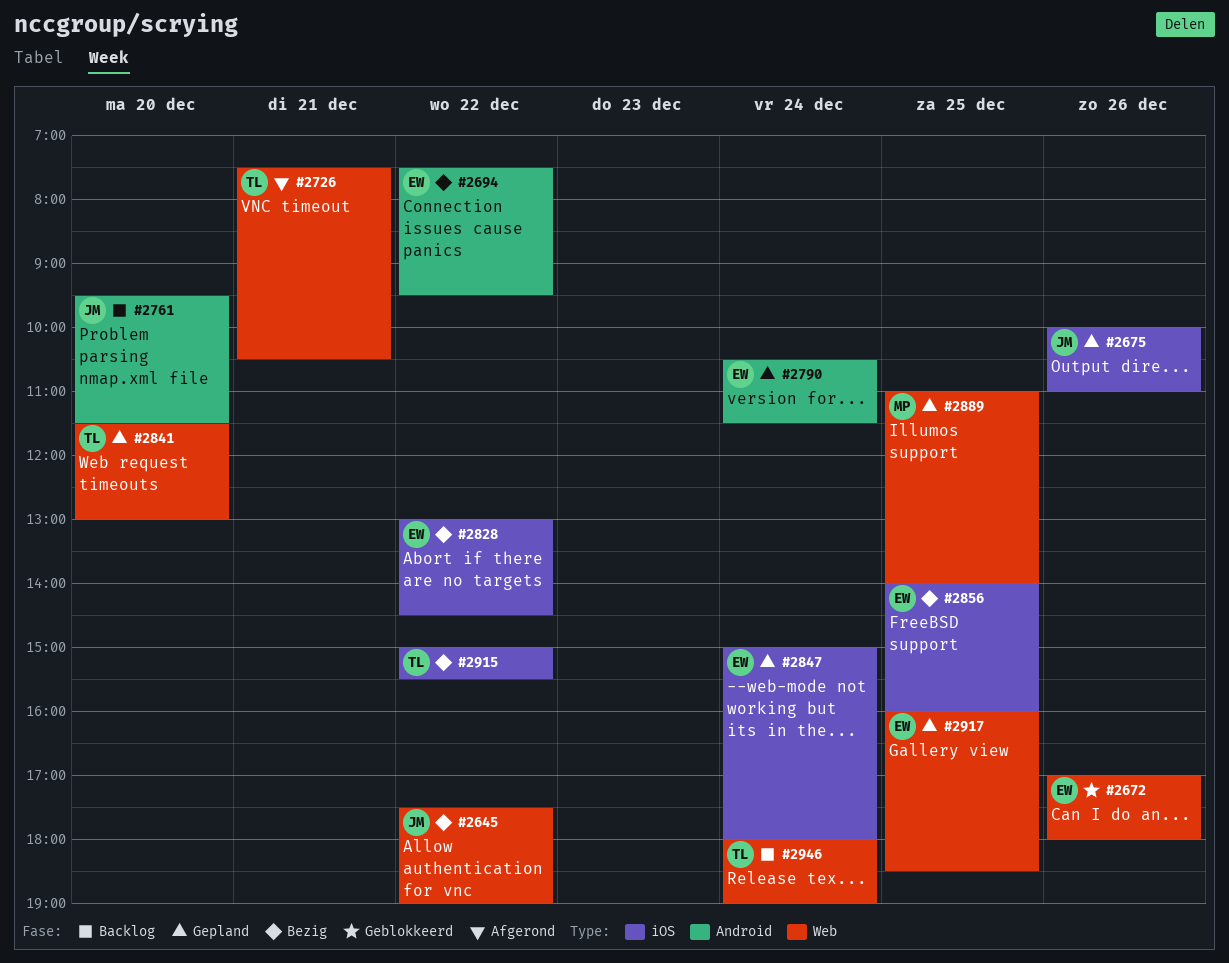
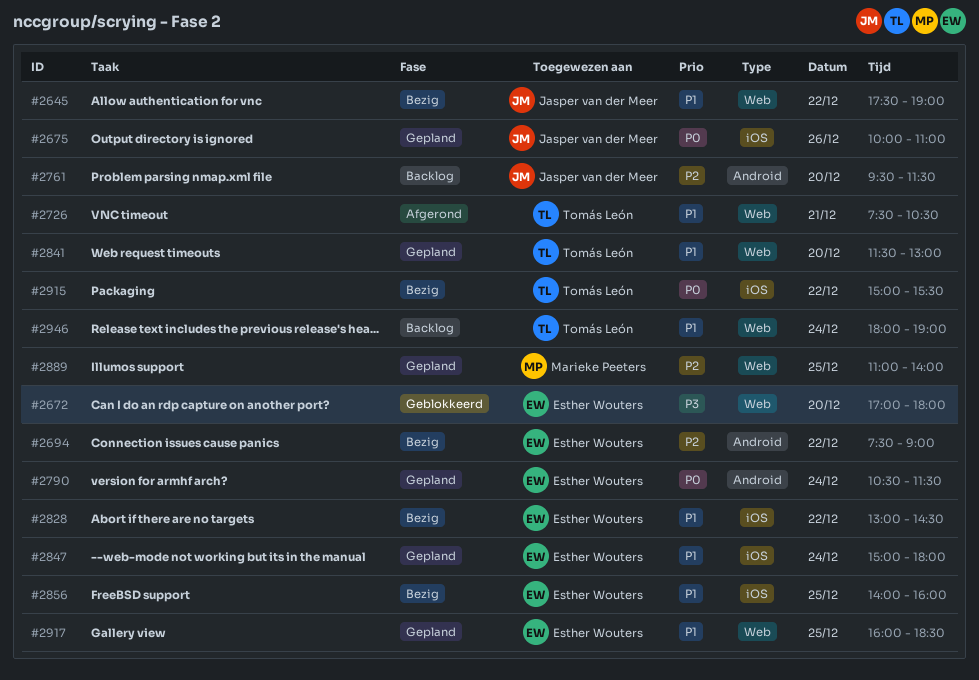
#2672, day: Dec 26 -> Dec 20
#2694, ends: 09:30 -> 09:00

